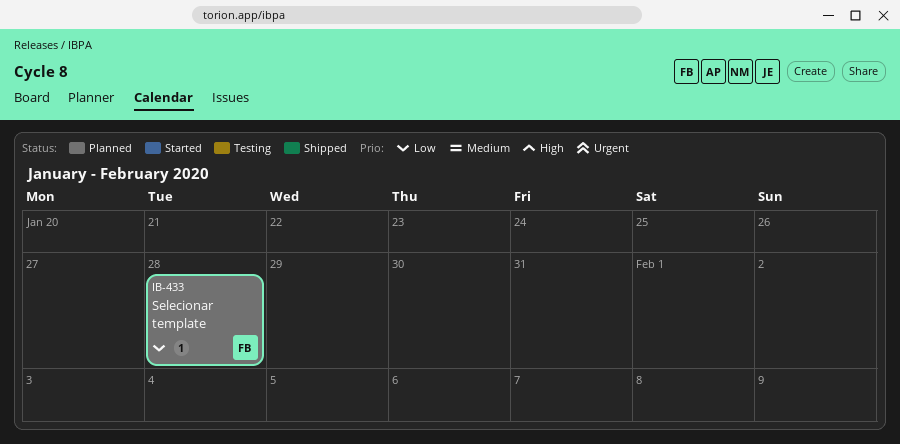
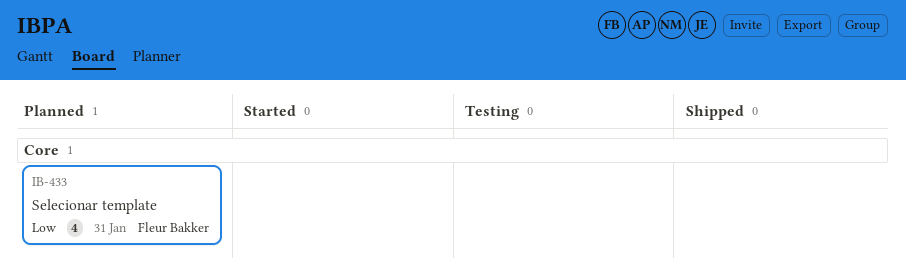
IB-433, estimate: 1 -> 4
IB-433, due: Jan 28 -> Jan 31

